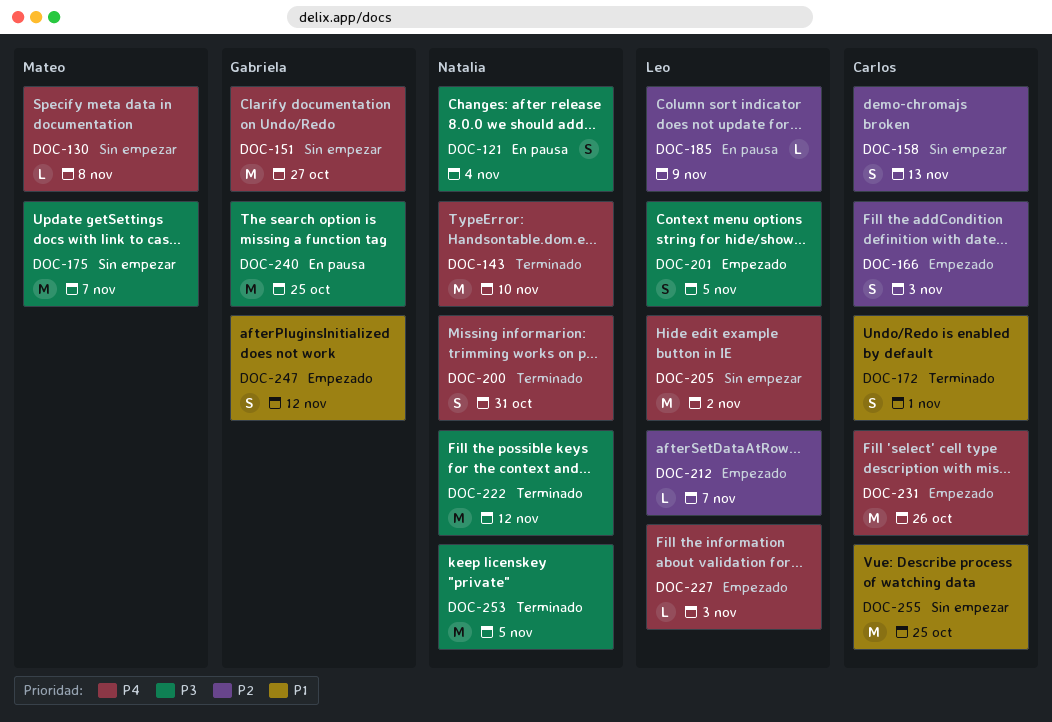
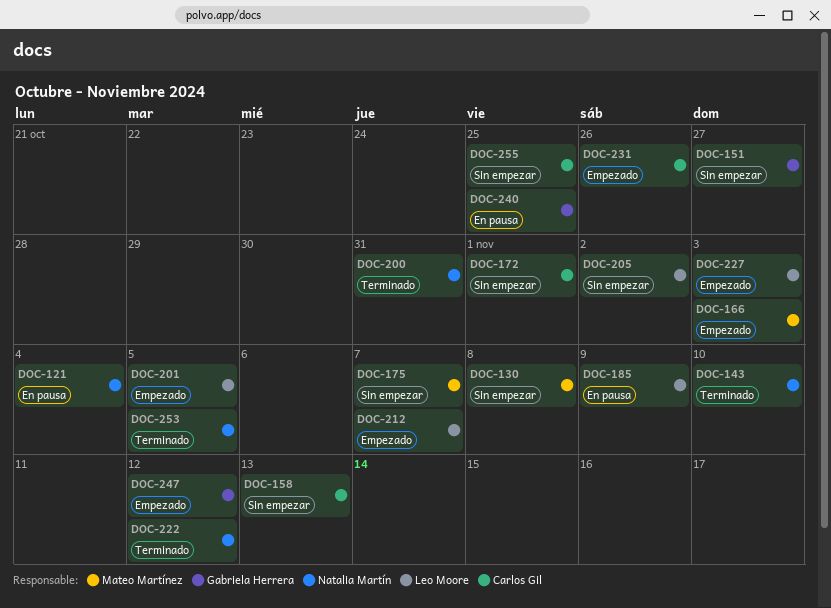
DOC-166, owner: Carlos Gil -> Mateo Martínez
DOC-172, status: Terminado -> Sin empezar

